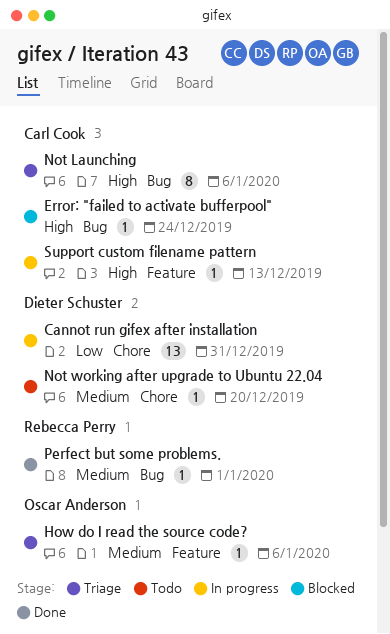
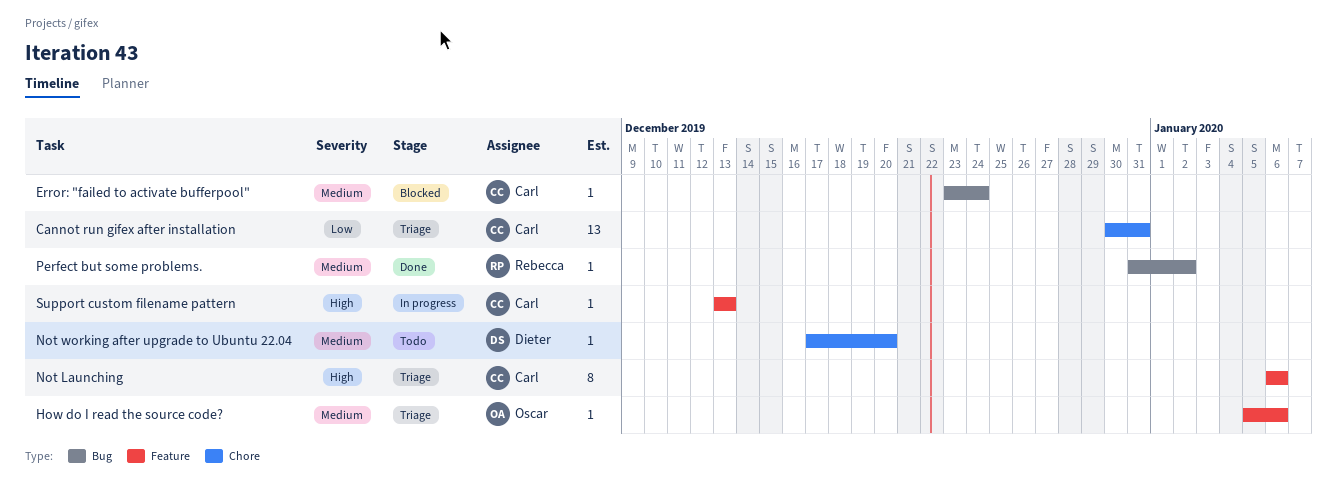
Cannot run gifex after installation, status: In progress -> Triage
Cannot run gifex after installation, owner: Dieter Schuster -> Carl Cook
Error: "failed to activate bufferpool", priority: High -> Medium
Not Launching, label: Bug -> Feature
Perfect but some problems., due: Jan 1 -> Jan 2

